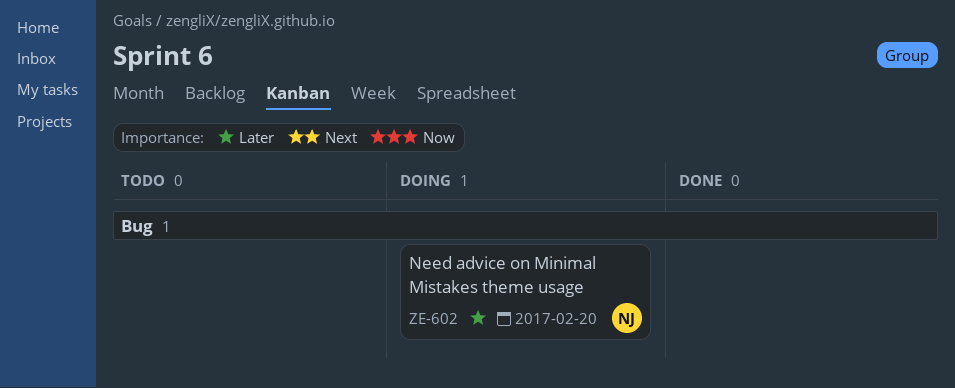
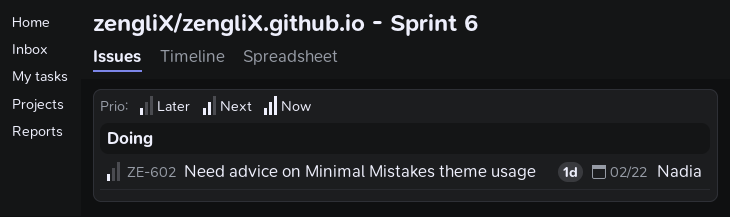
ZE-602, due: Feb 20 -> Feb 22

